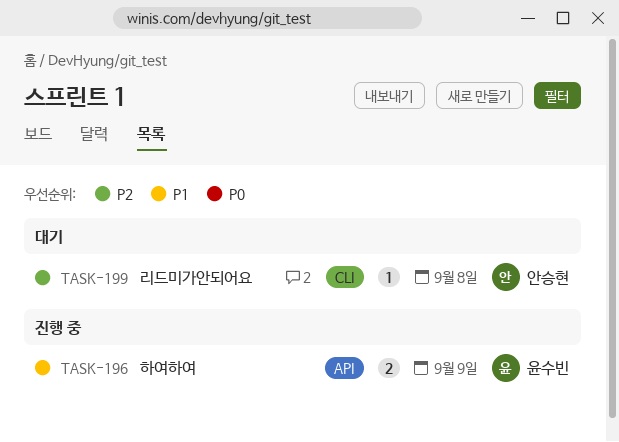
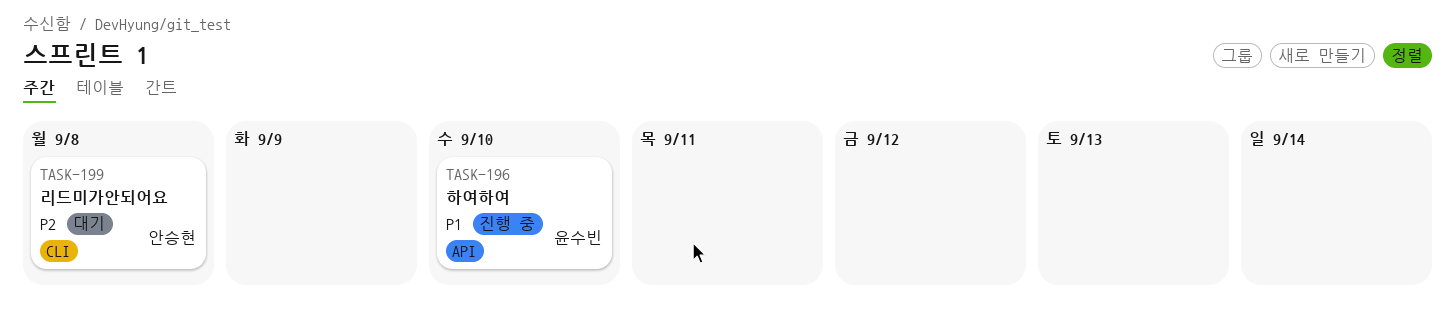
TASK-196, due: Sep 9 -> Sep 10

